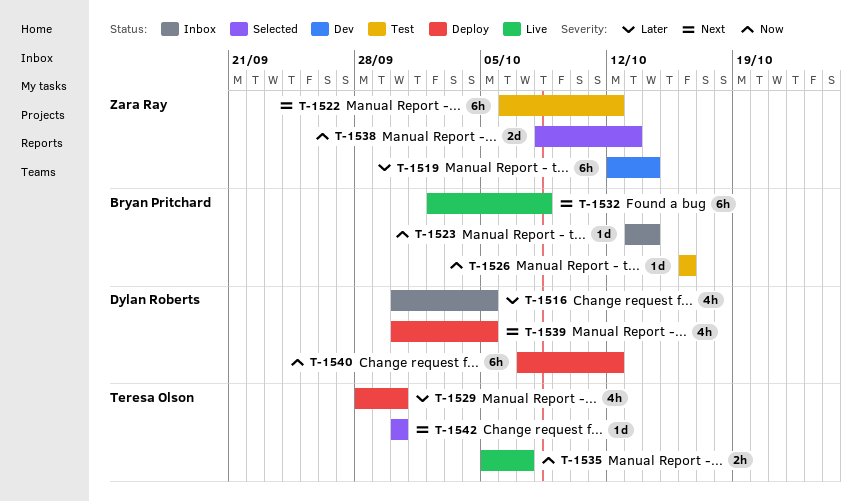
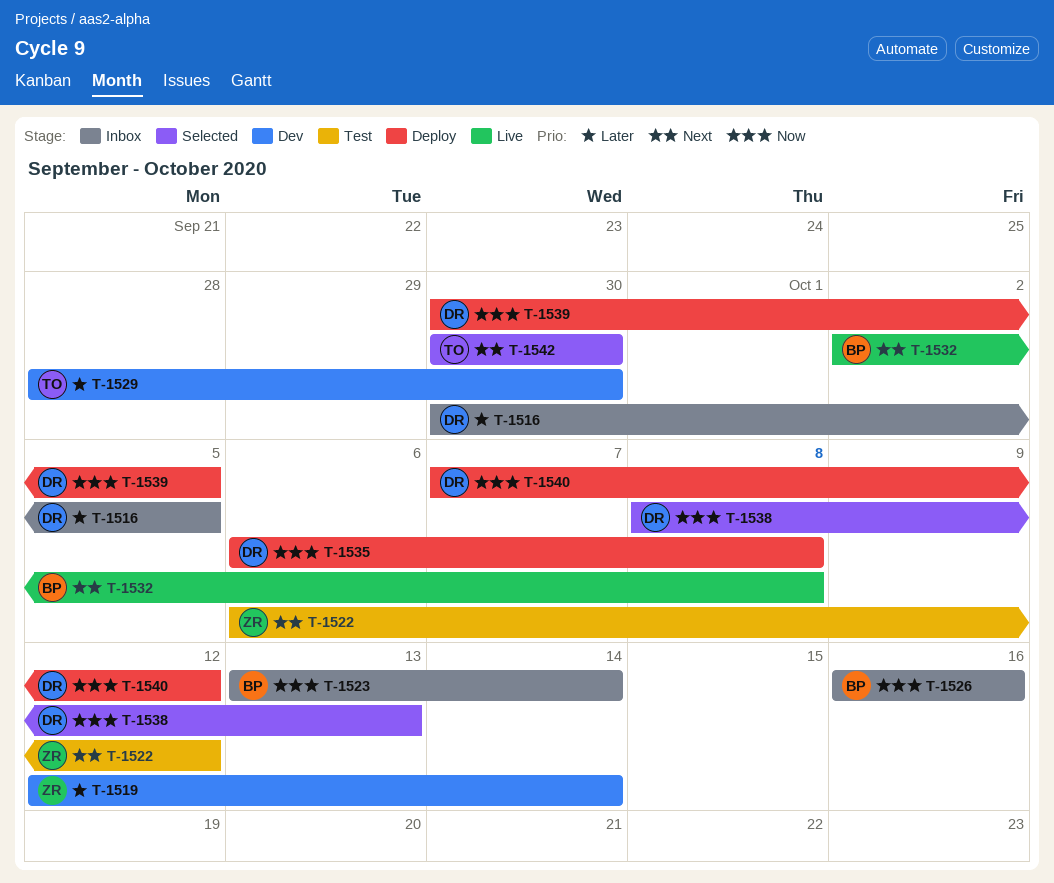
T-1526, status: Test -> Inbox
T-1529, status: Deploy -> Dev
T-1535, status: Live -> Deploy
T-1535, owner: Teresa Olson -> Dylan Roberts
T-1535, start: Oct 5 -> Oct 6
T-1535, due: Oct 7 -> Oct 8
T-1538, owner: Zara Ray -> Dylan Roberts
T-1539, priority: Next -> Now

